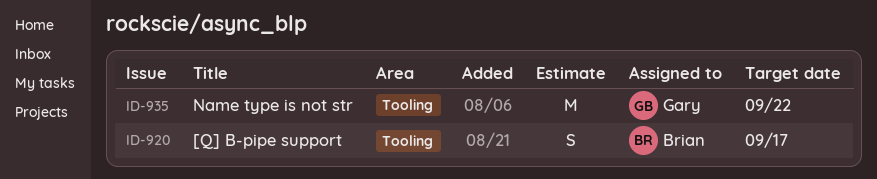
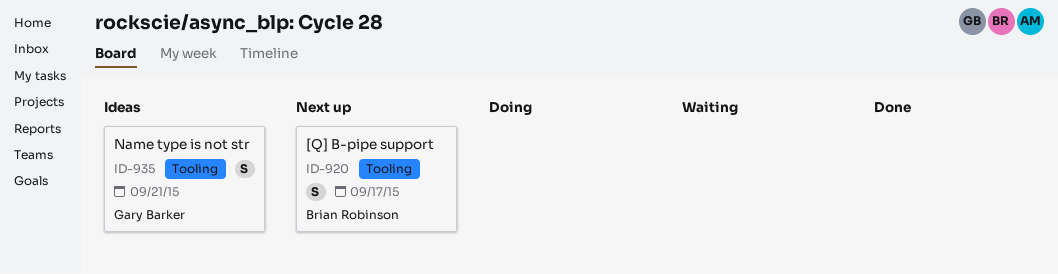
ID-935, estimate: M -> S
ID-935, due: Sep 22 -> Sep 21

